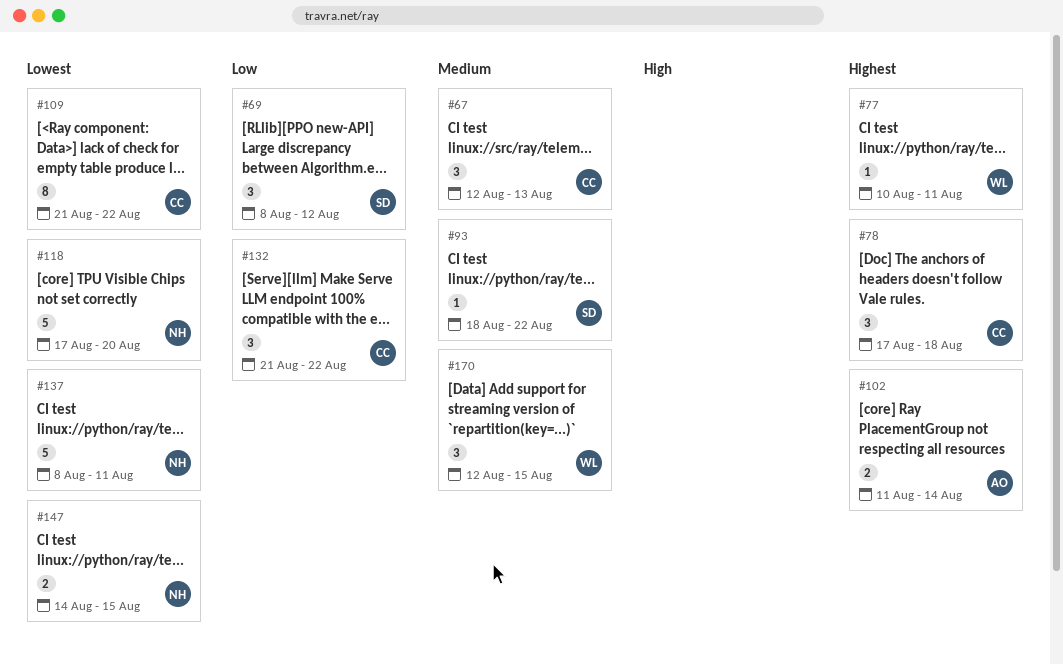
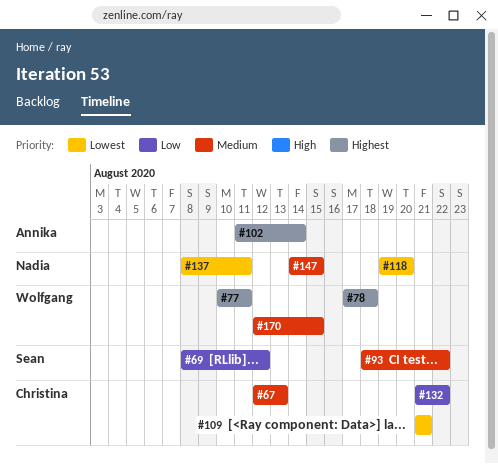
#78, owner: Christina -> Wolfgang
#109, due: Aug 22 -> Aug 21
#118, start: Aug 17 -> Aug 19
#147, priority: Lowest -> Medium

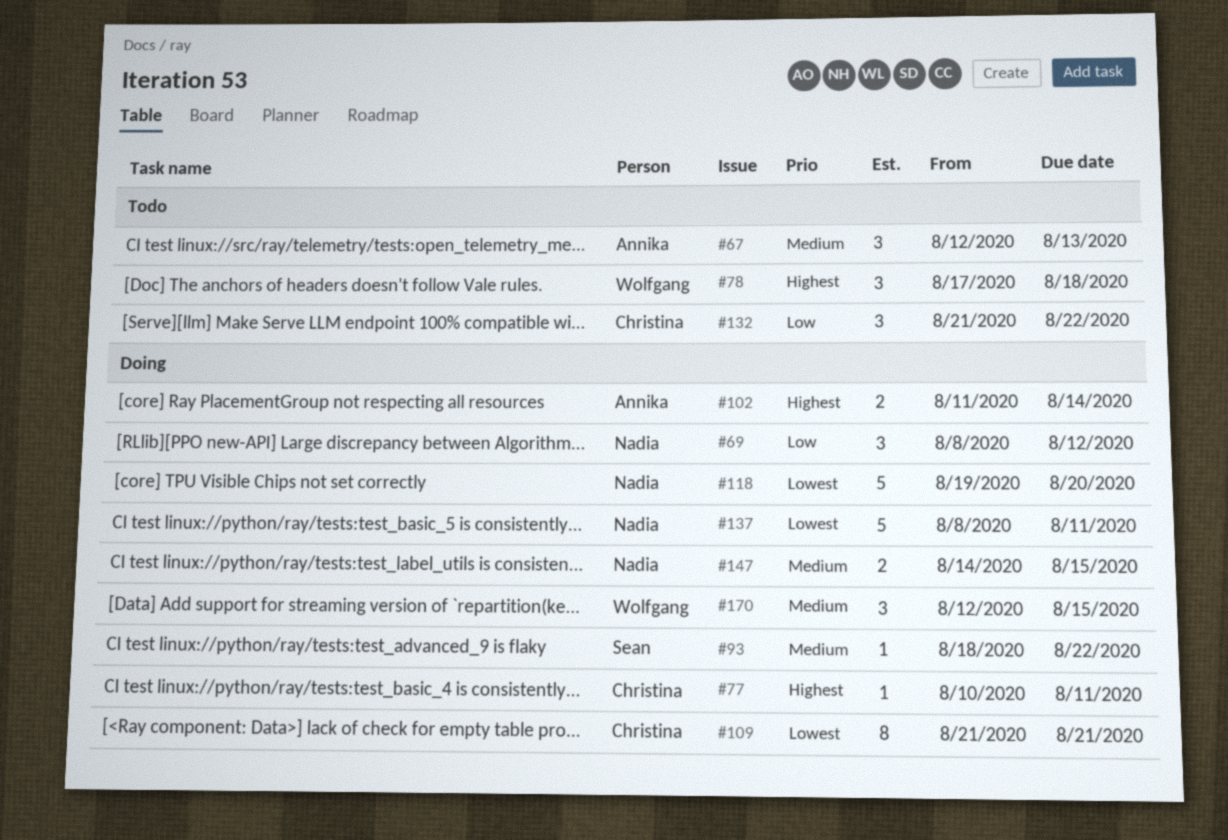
#67, owner: Christina -> Annika
#69, owner: Sean -> Nadia
#77, owner: Wolfgang -> Christina

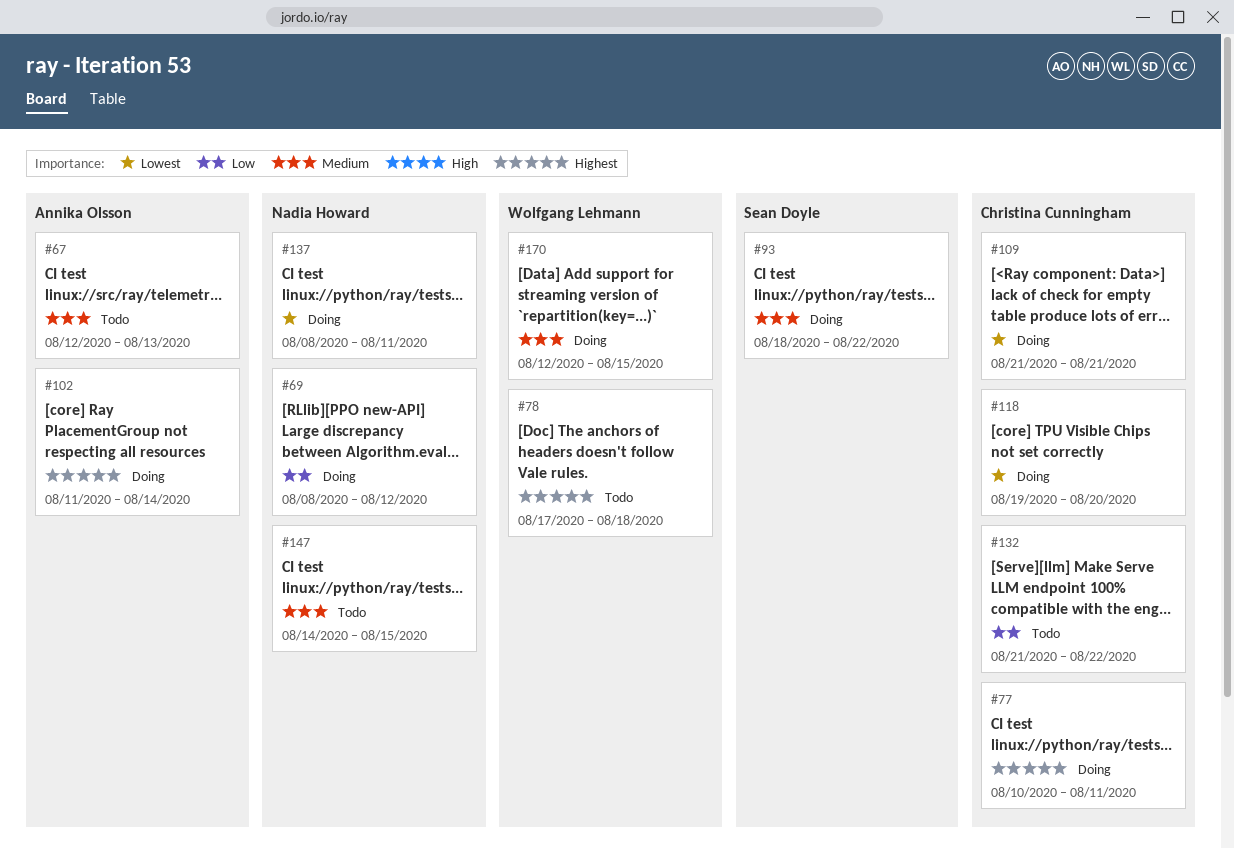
#118, owner: Nadia Howard -> Christina Cunningham
#147, status: Doing -> Todo

